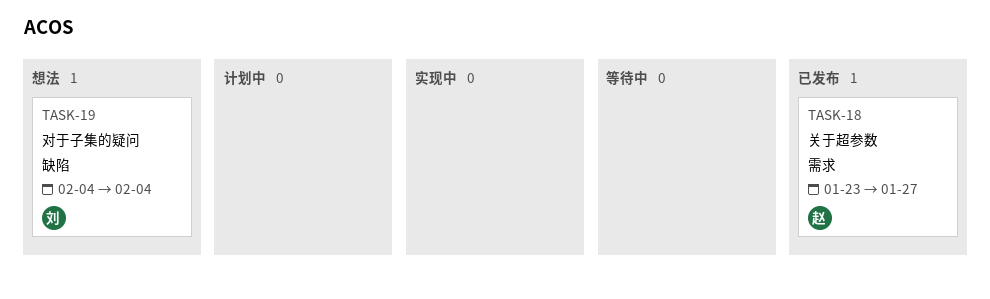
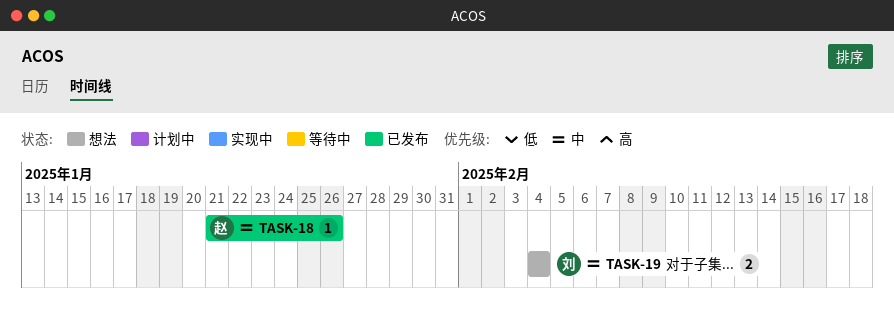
TASK-18, start: Jan 23 -> Jan 21
TASK-18, due: Jan 27 -> Jan 26

